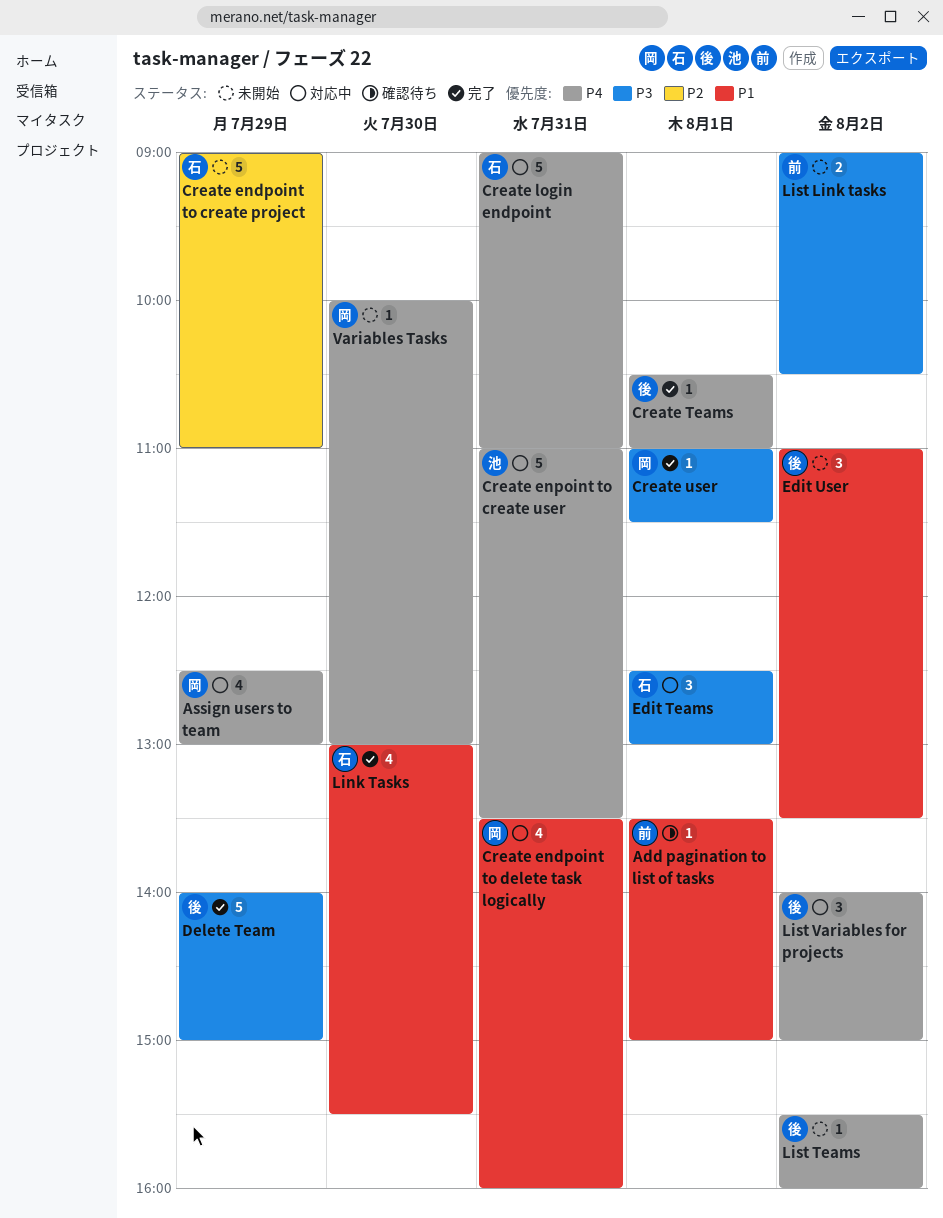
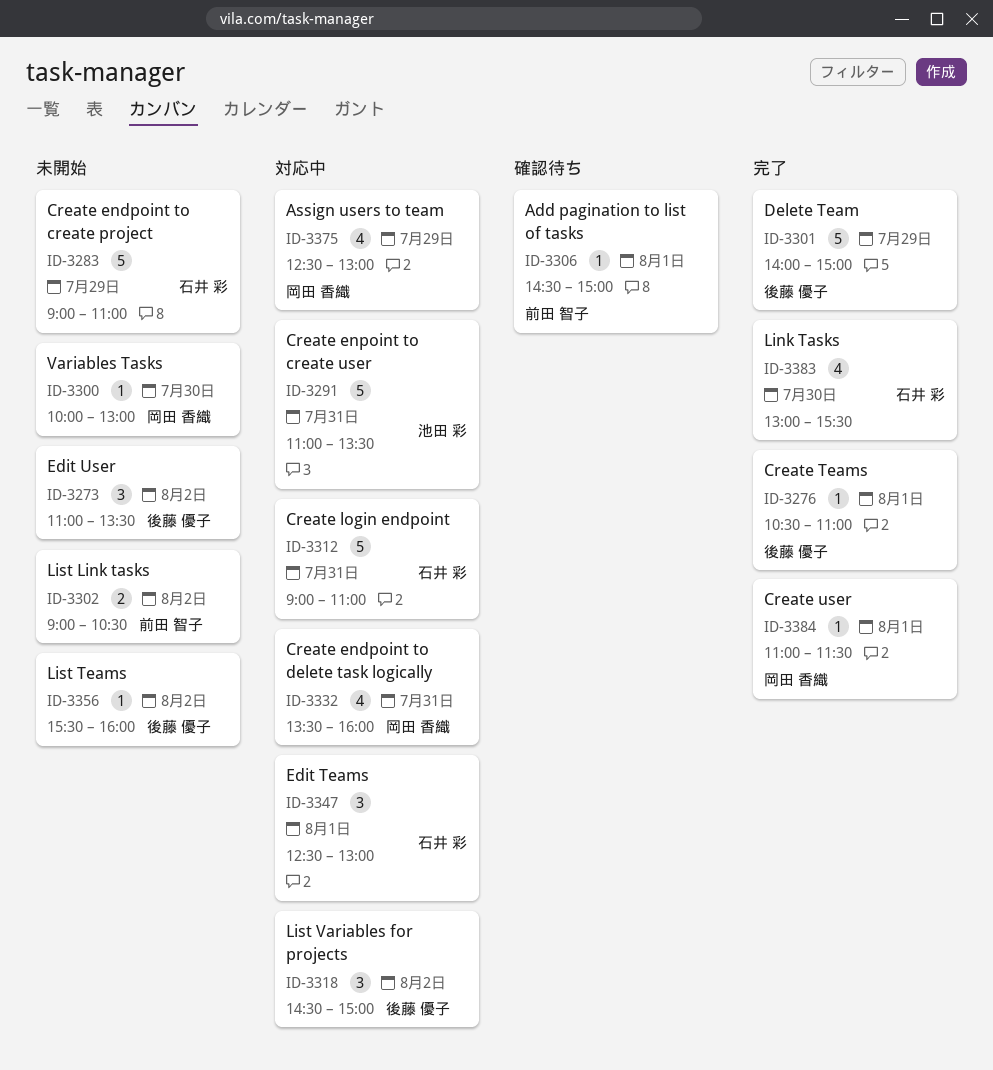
Add pagination to list of tasks, begins: 13:30 -> 14:30
List Variables for projects, begins: 14:00 -> 14:30

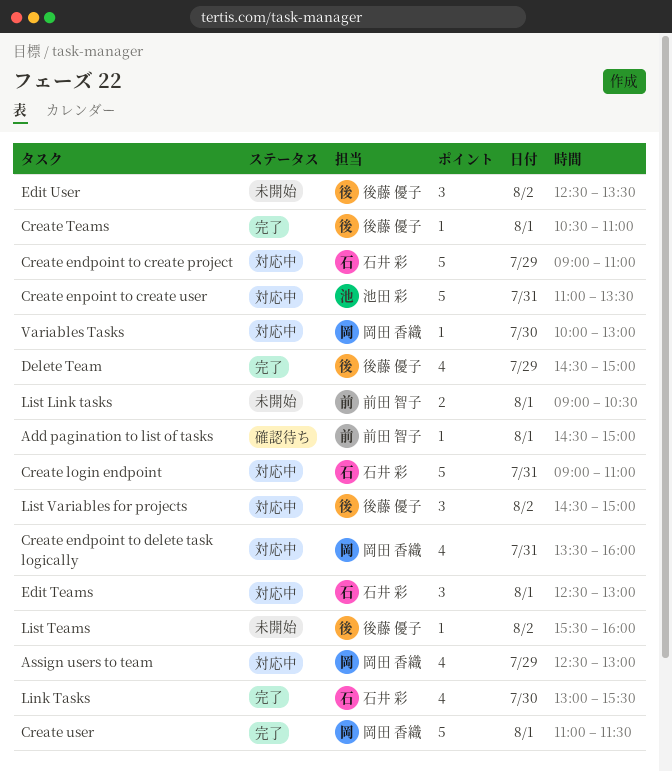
Create endpoint to create project, status: 未開始 -> 対応中
Create user, estimate: 1 -> 5
Delete Team, estimate: 5 -> 4
Delete Team, begins: 14:00 -> 14:30
Edit User, begins: 11:00 -> 12:30
List Link tasks, day: Aug 2 -> Aug 1
Variables Tasks, status: 未開始 -> 対応中

